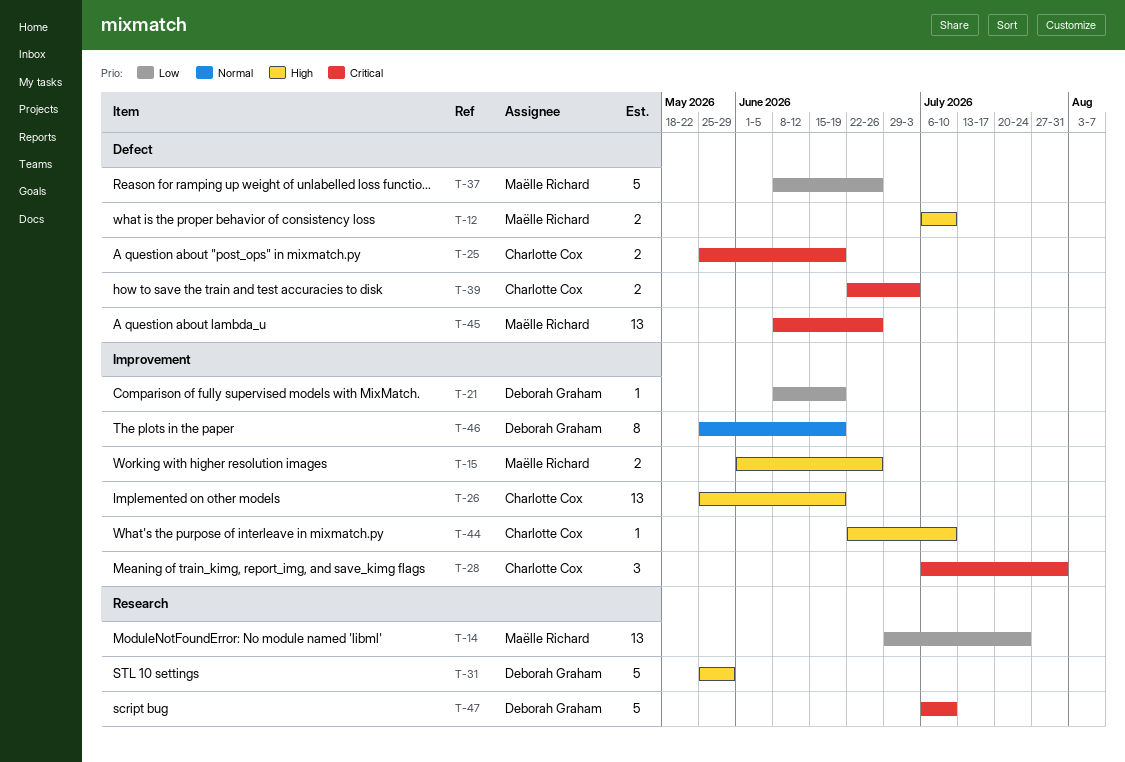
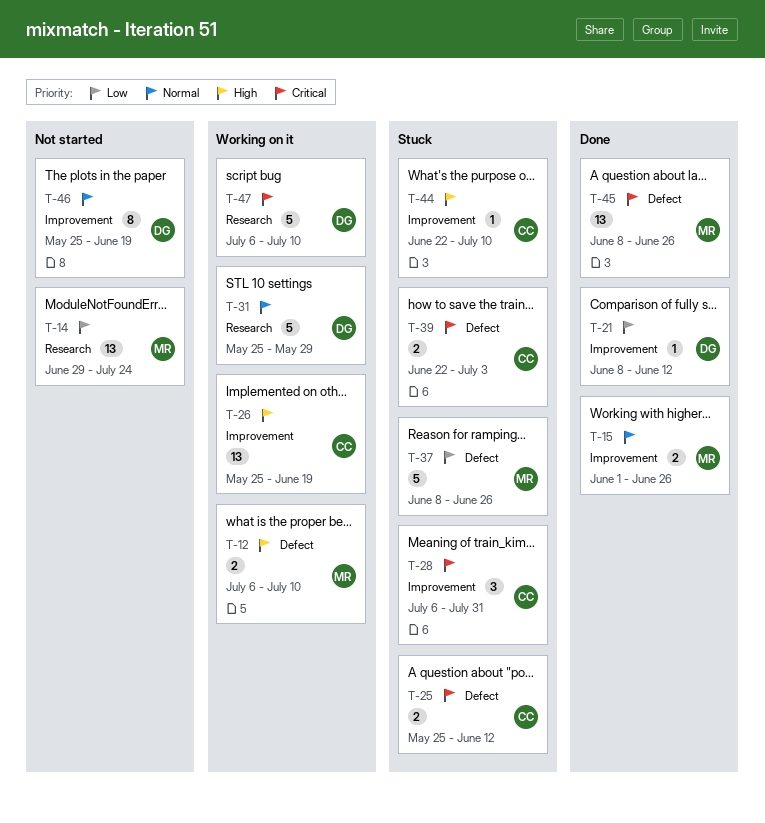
T-15, priority: High -> Normal
T-21, due: Jun 19 -> Jun 12
T-25, due: Jun 19 -> Jun 12
T-31, priority: High -> Normal

